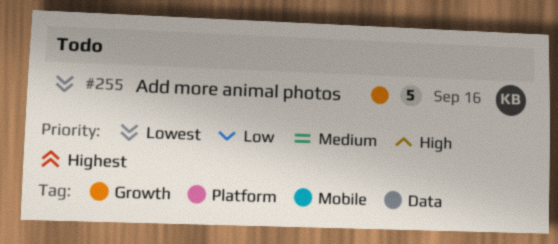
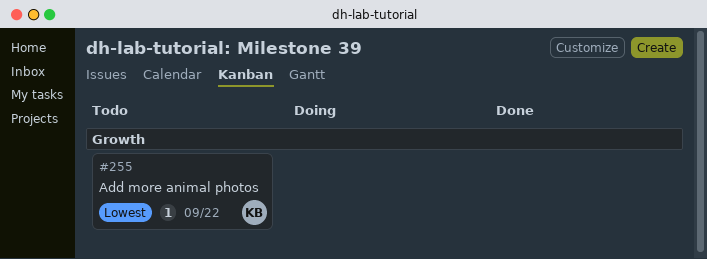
#255, estimate: 5 -> 1
#255, due: Sep 16 -> Sep 22

